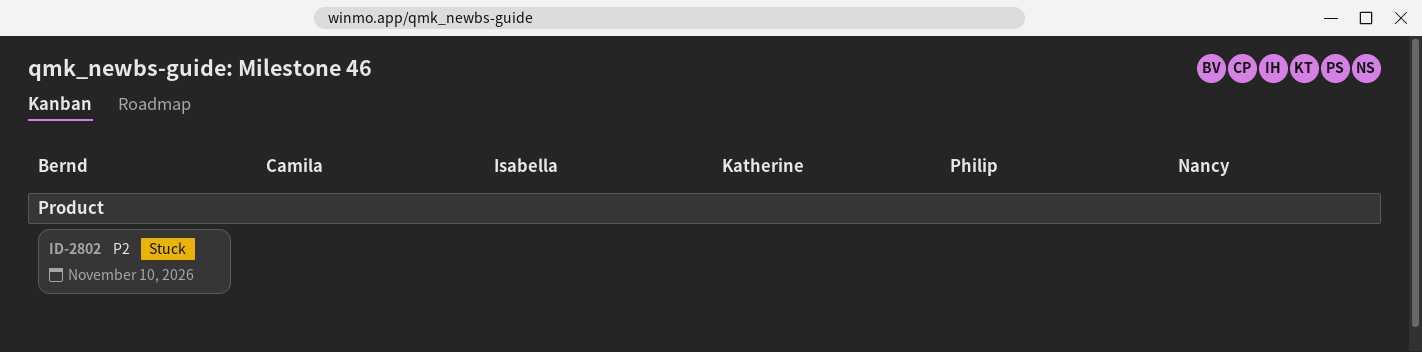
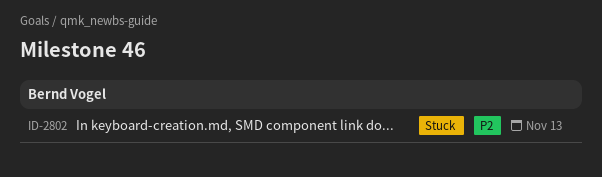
ID-2802, due: Nov 10 -> Nov 13

